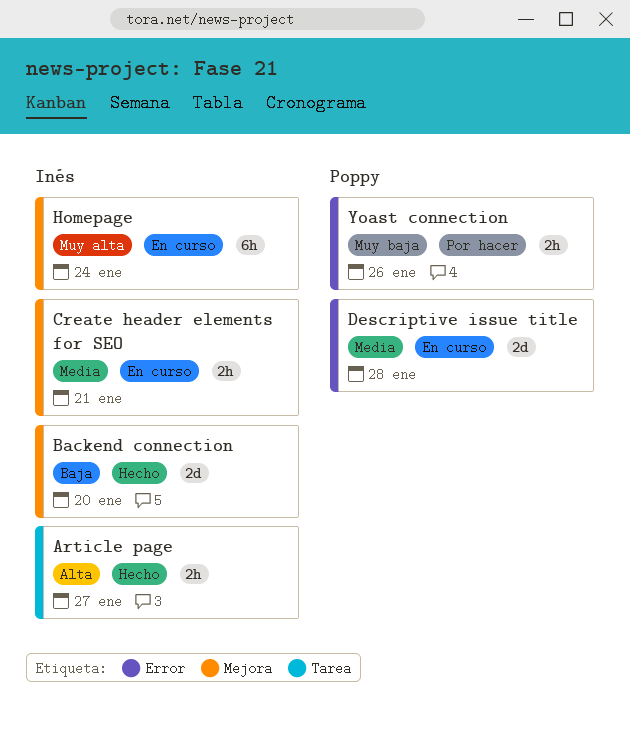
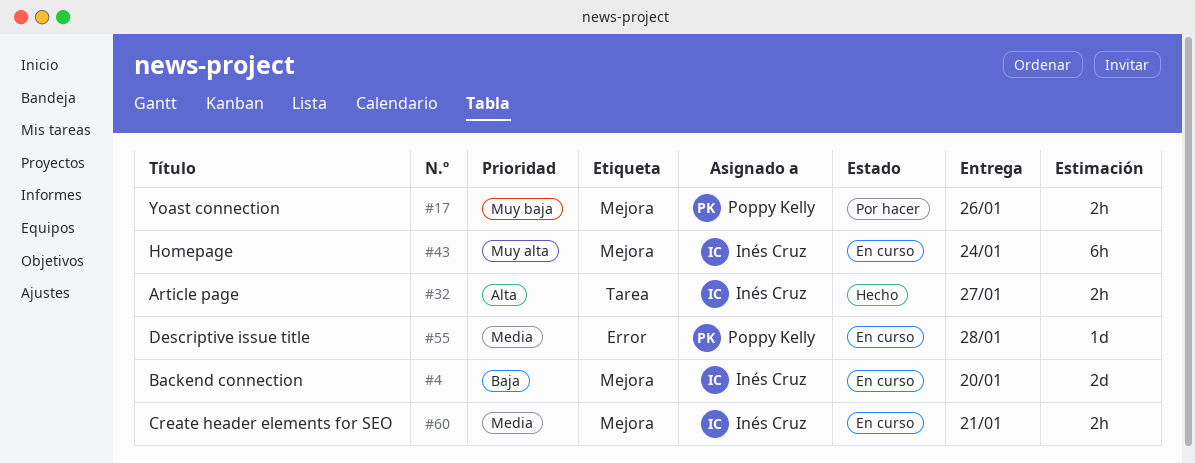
Backend connection, status: Hecho -> En curso
Descriptive issue title, estimate: 2d -> 1d
Yoast connection, label: Error -> Mejora

